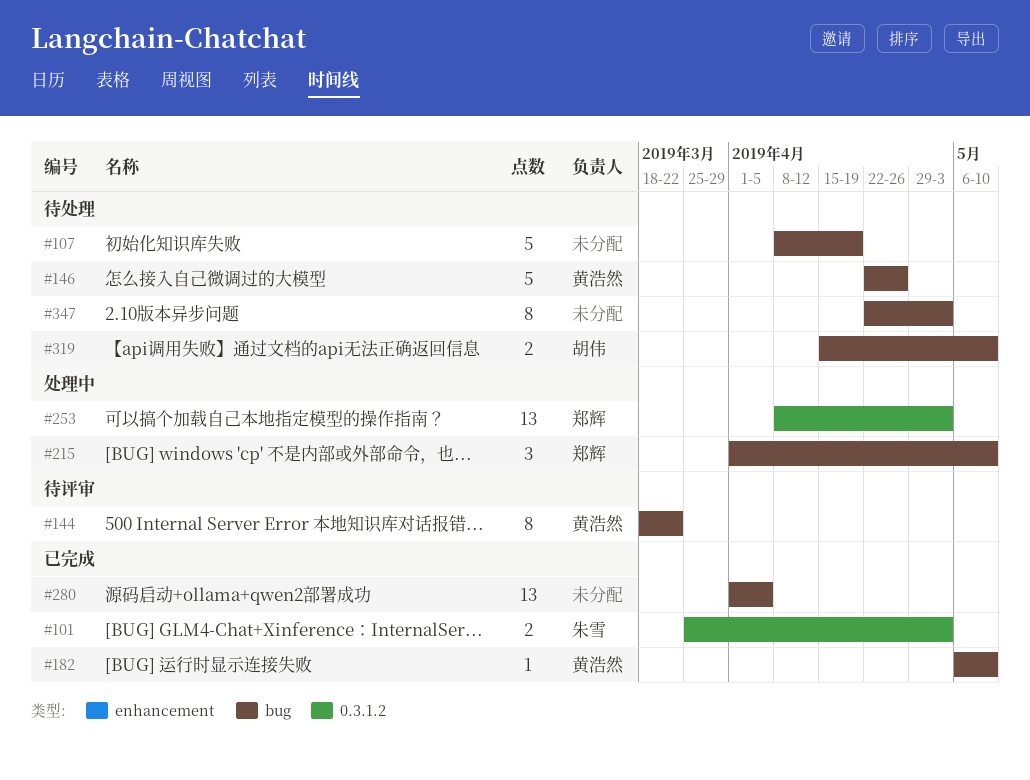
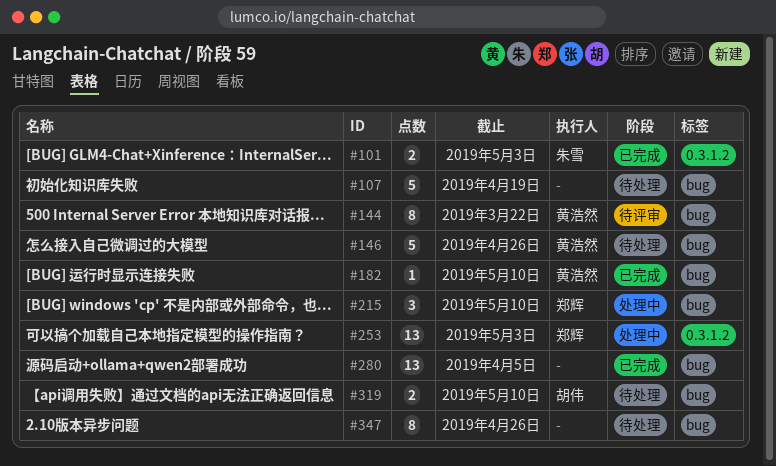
#347, due: May 3 -> Apr 26

